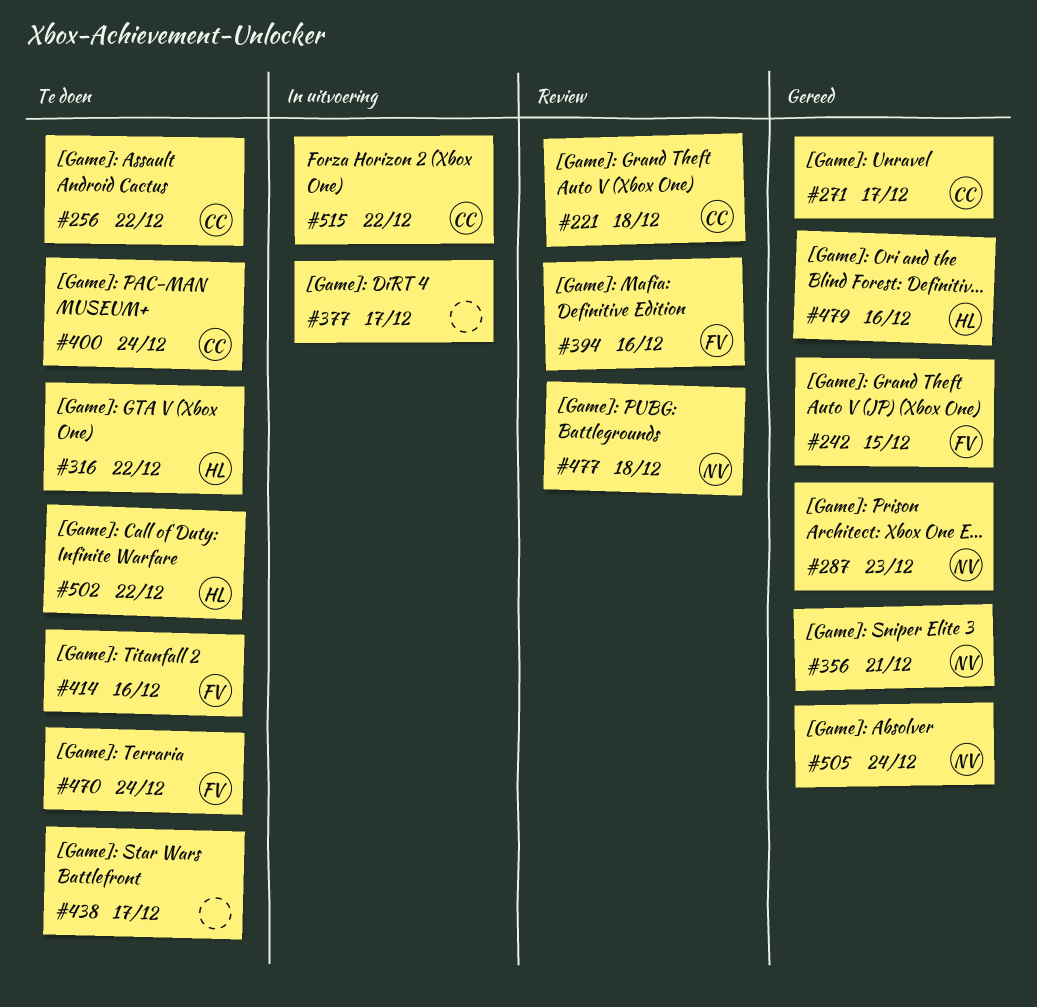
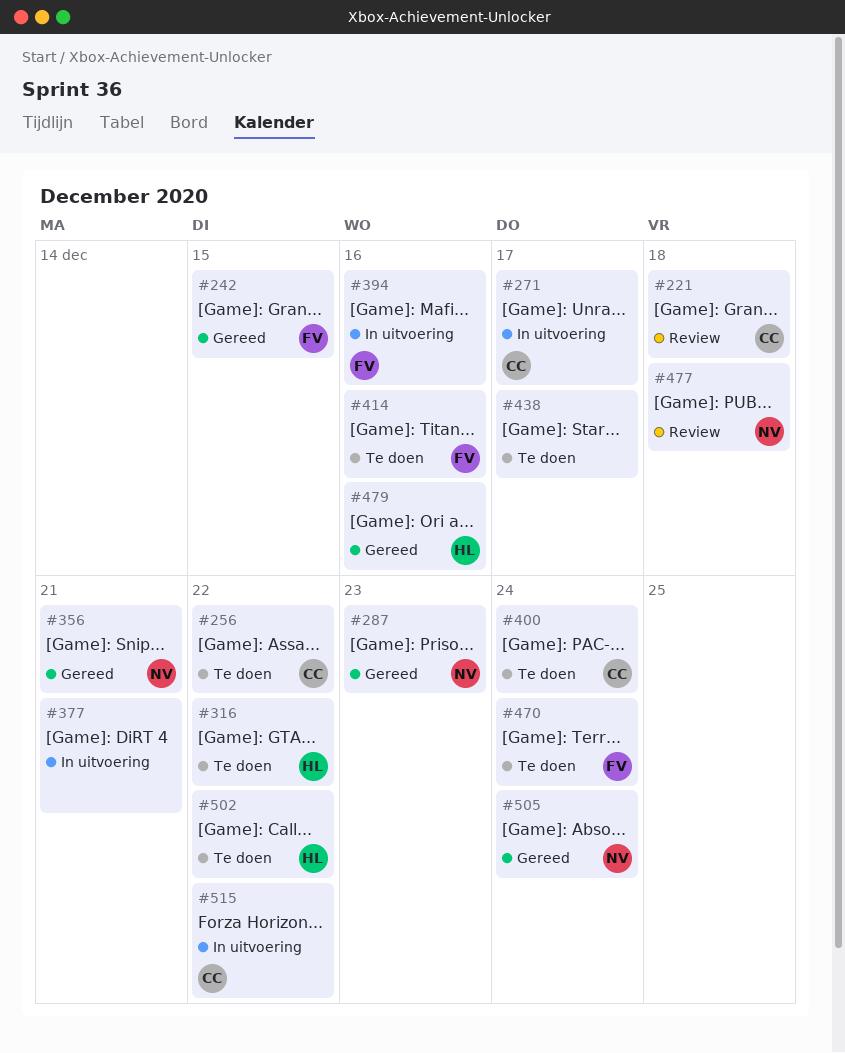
#271, status: Gereed -> In uitvoering
#377, due: Dec 17 -> Dec 21
#394, status: Review -> In uitvoering

